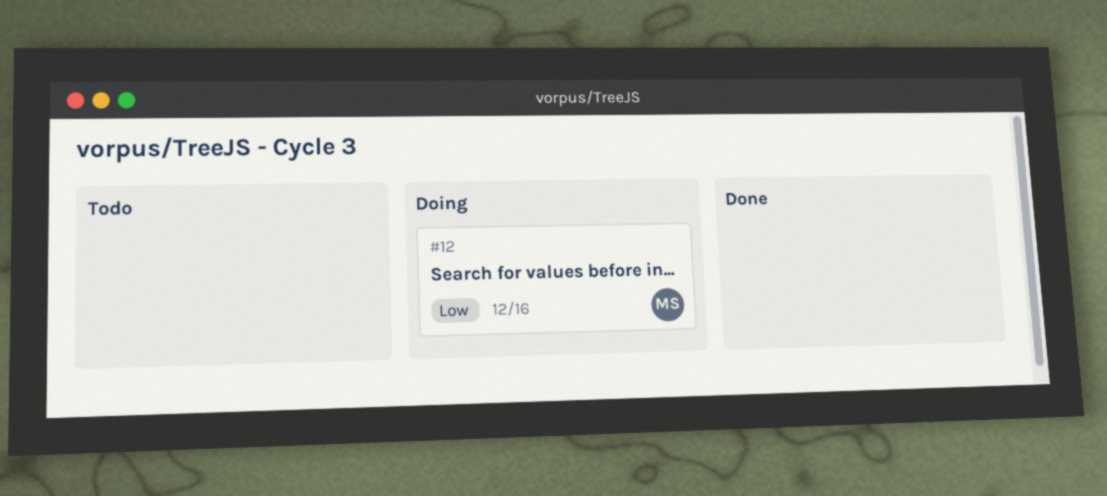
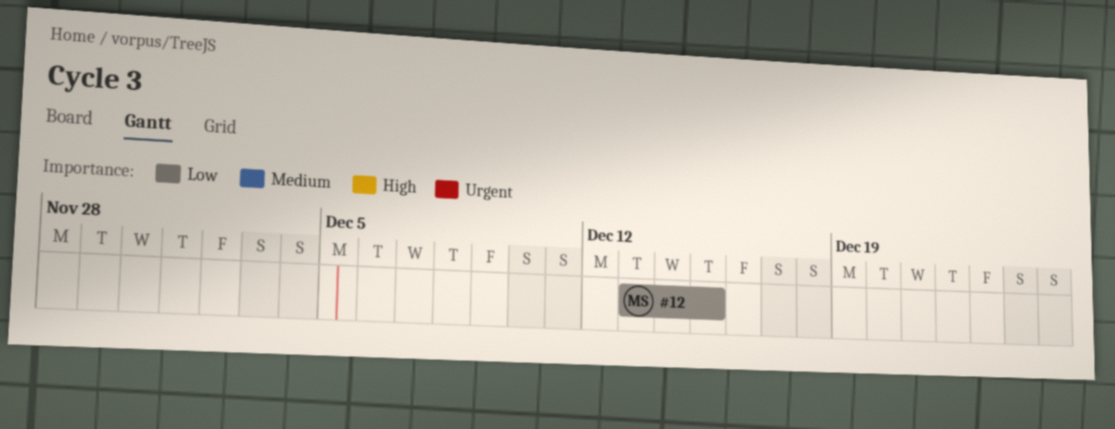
#12, due: Dec 16 -> Dec 15

